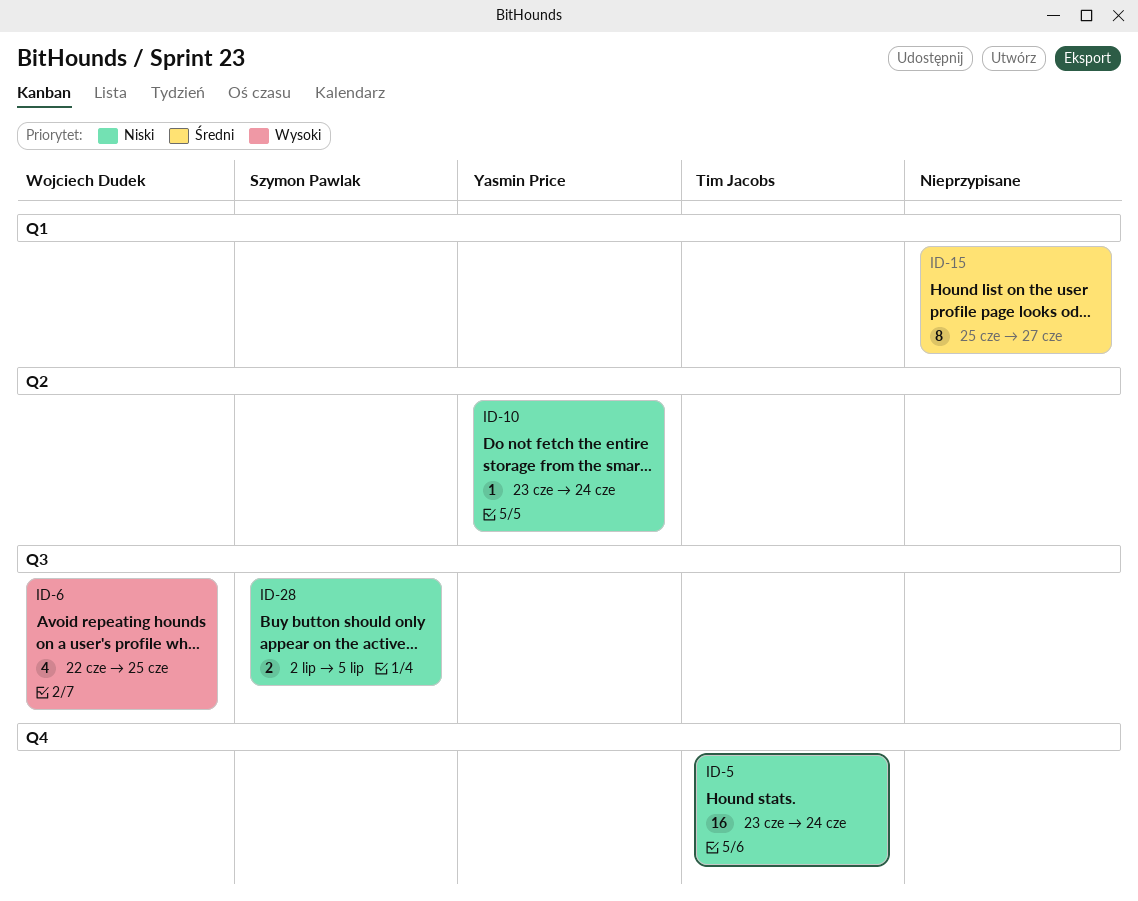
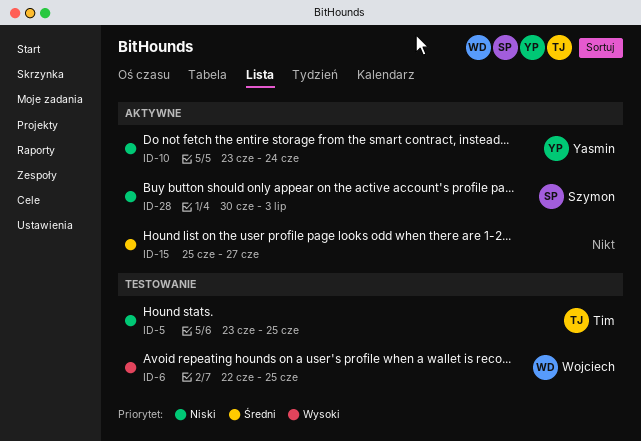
ID-5, due: Jun 24 -> Jun 25
ID-28, start: Jul 2 -> Jun 30
ID-28, due: Jul 5 -> Jul 3

